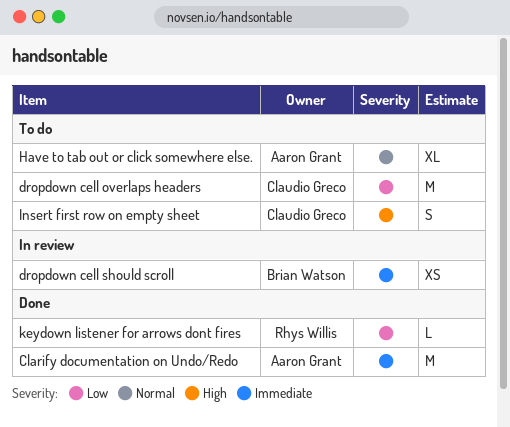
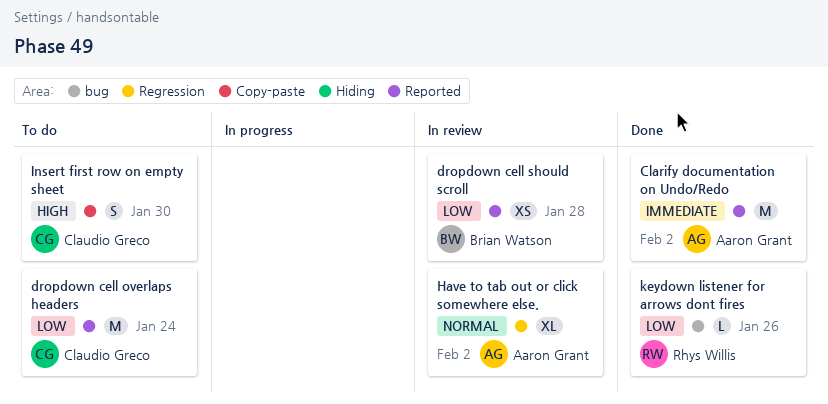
dropdown cell should scroll, priority: Immediate -> Low
Have to tab out or click somewhere else., status: To do -> In review

